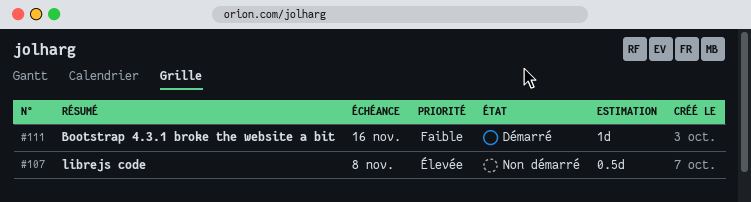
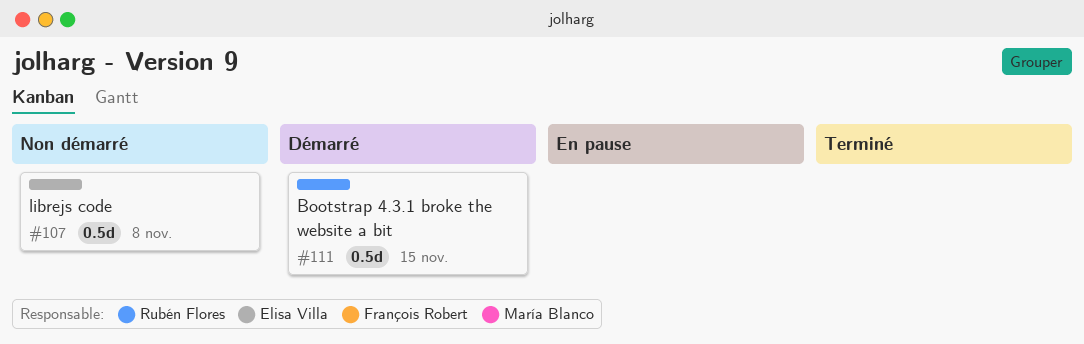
#111, estimate: 1d -> 0.5d
#111, due: Nov 16 -> Nov 15

